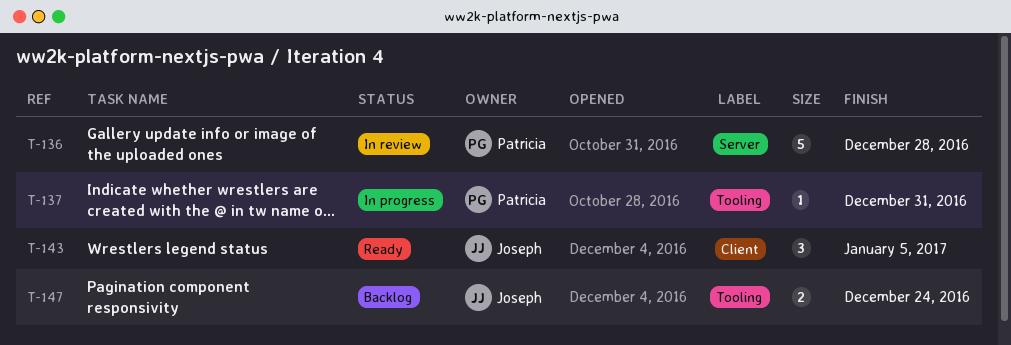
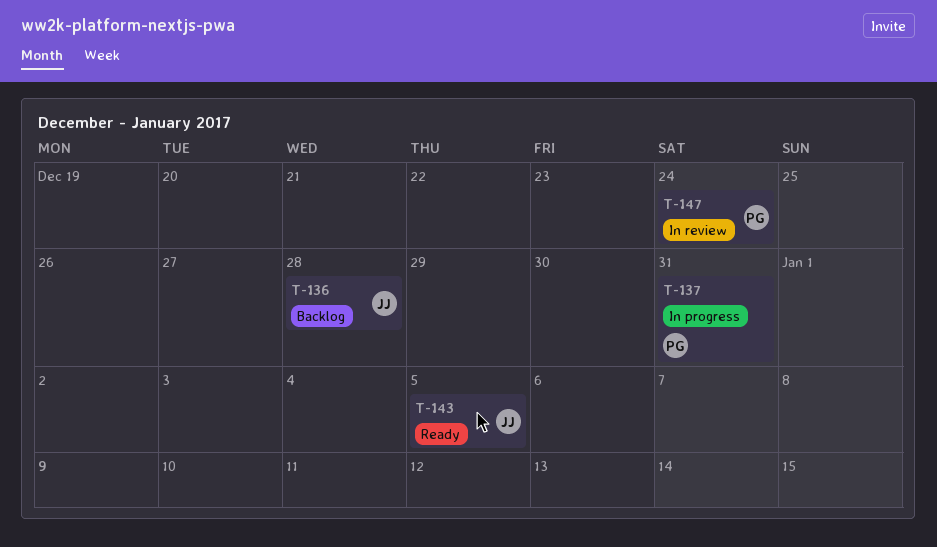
T-136, status: In review -> Backlog
T-136, owner: Patricia -> Joseph
T-147, status: Backlog -> In review
T-147, owner: Joseph -> Patricia

